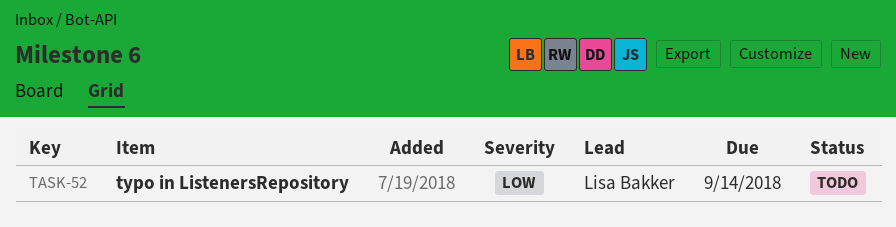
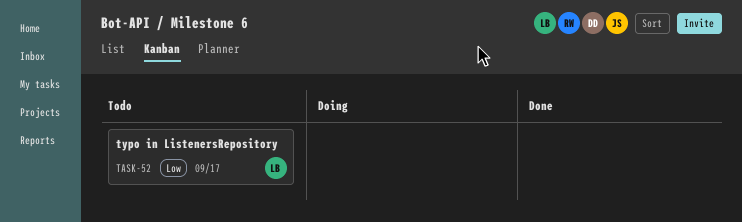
TASK-52, due: Sep 14 -> Sep 17

